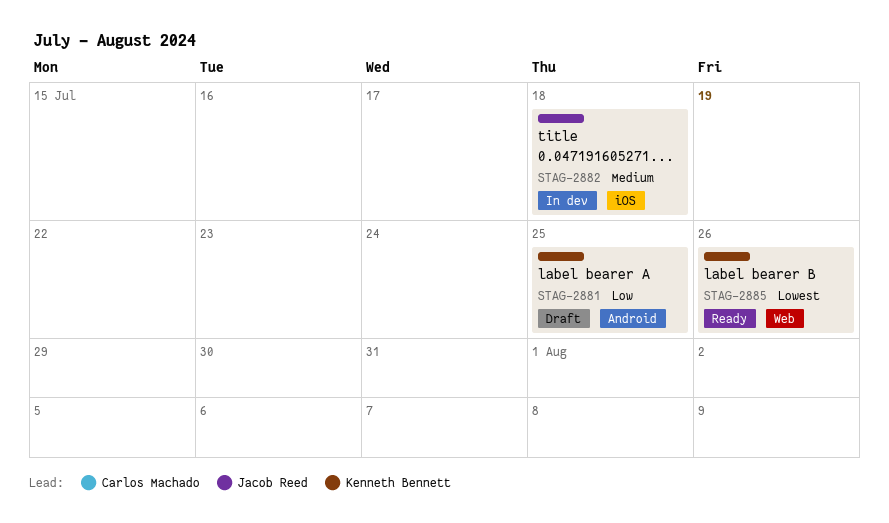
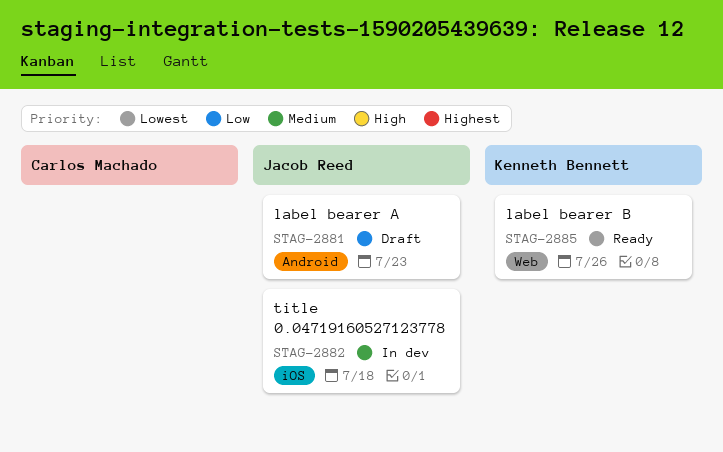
STAG-2881, owner: Kenneth Bennett -> Jacob Reed
STAG-2881, due: Jul 25 -> Jul 23

